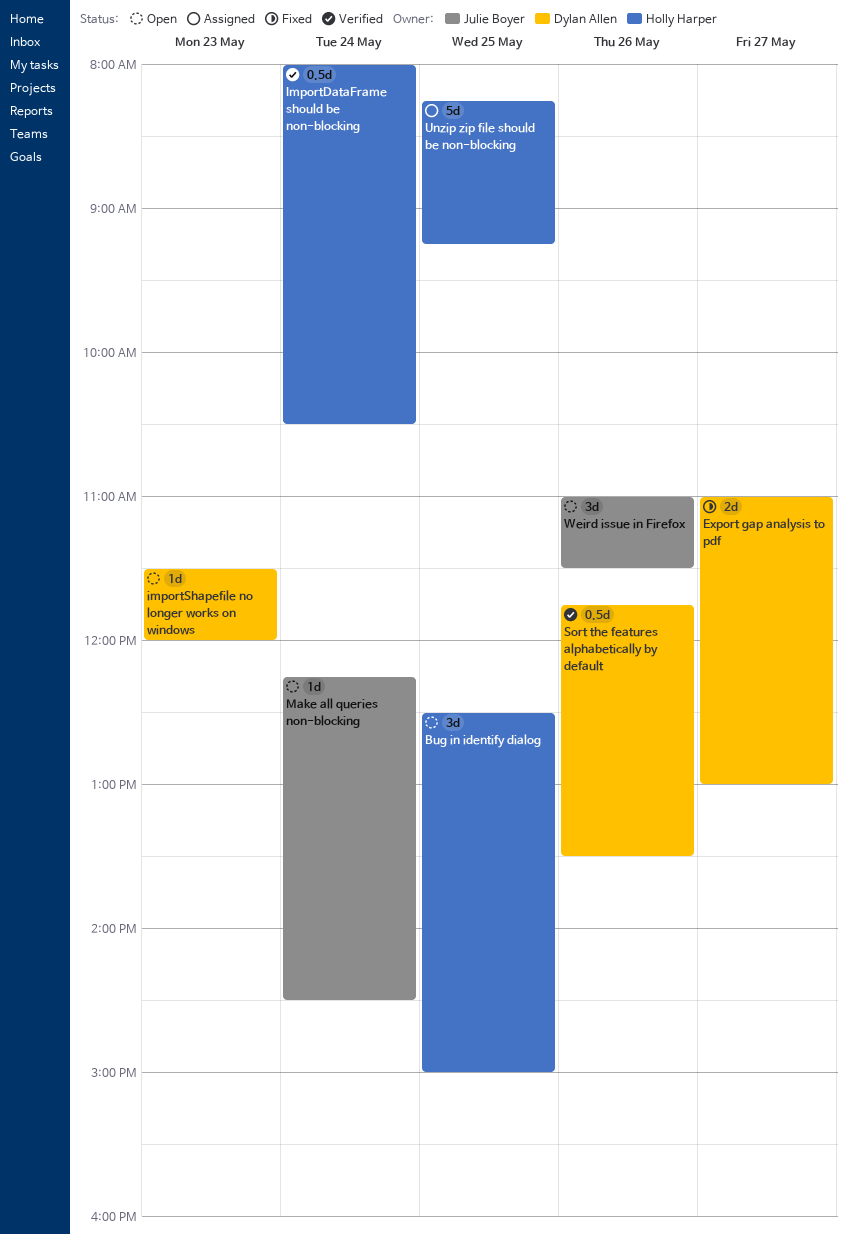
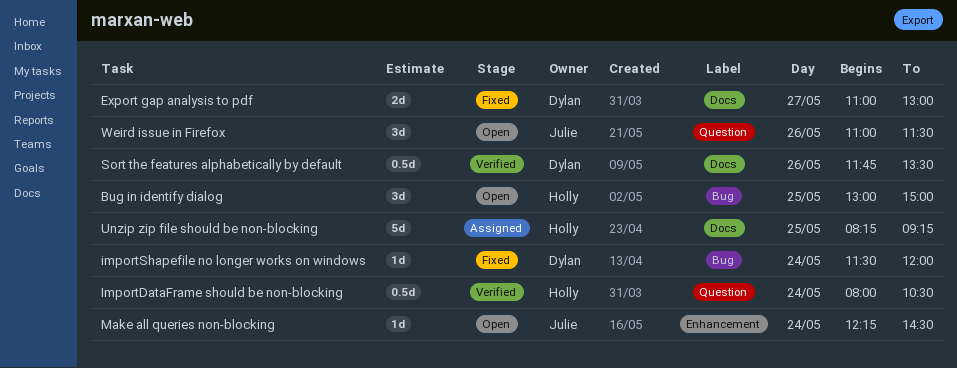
Bug in identify dialog, begins: 12:30 -> 13:00
importShapefile no longer works on windows, status: Open -> Fixed
importShapefile no longer works on windows, day: May 23 -> May 24

